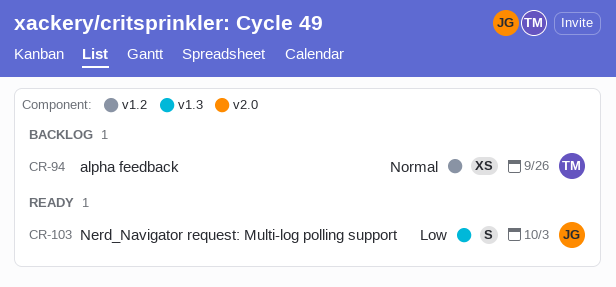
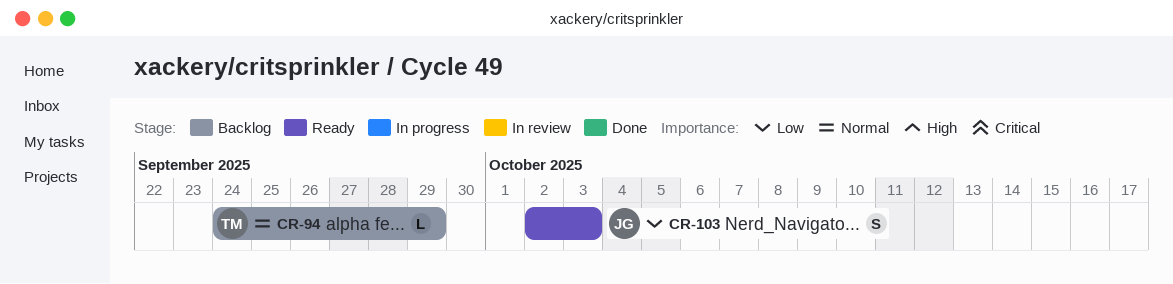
CR-94, estimate: XS -> L
CR-94, due: Sep 26 -> Sep 29

